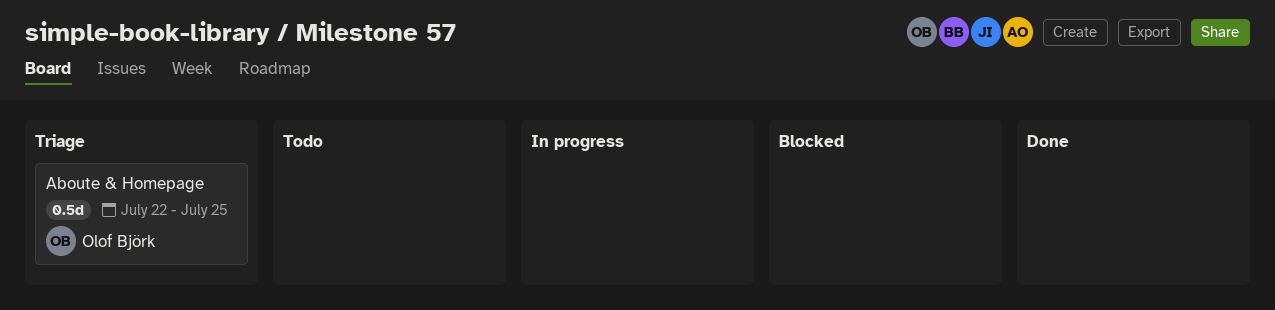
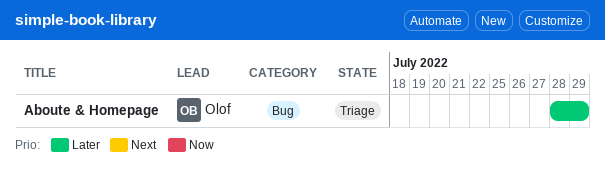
Aboute & Homepage, start: Jul 22 -> Jul 28
Aboute & Homepage, due: Jul 25 -> Jul 29

